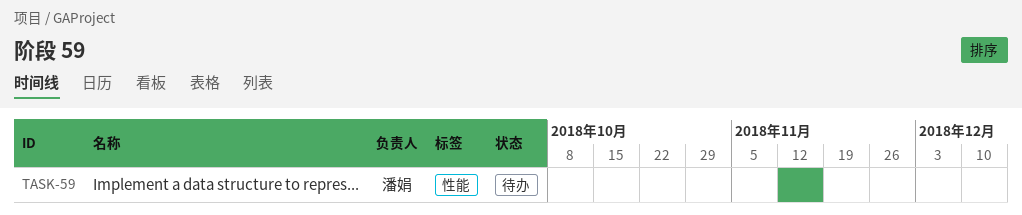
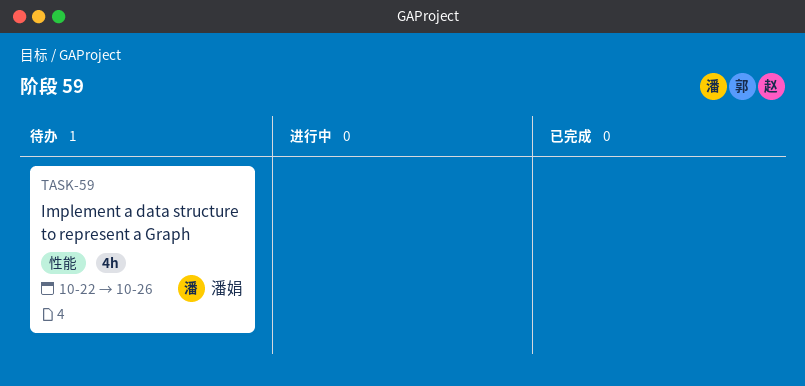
TASK-59, start: Nov 12 -> Oct 22
TASK-59, due: Nov 16 -> Oct 26

